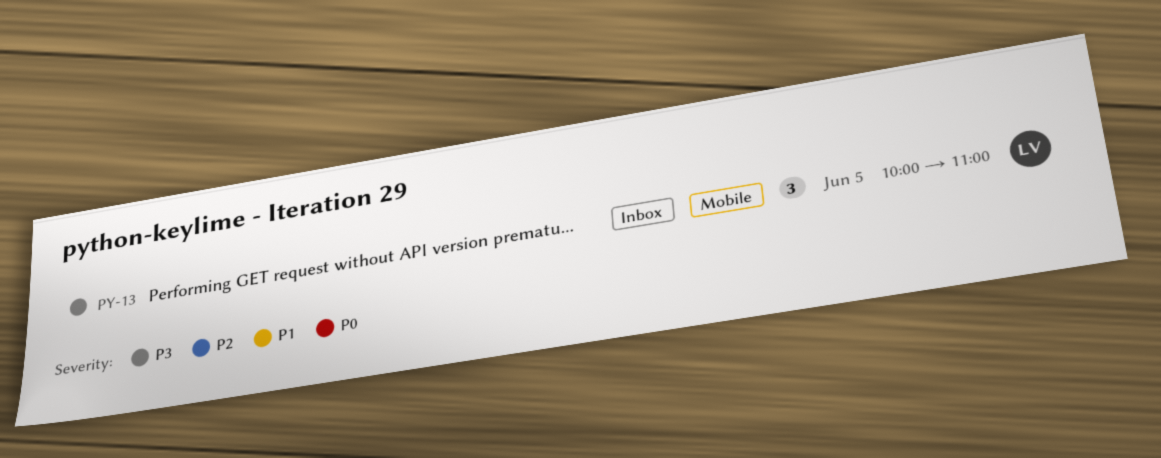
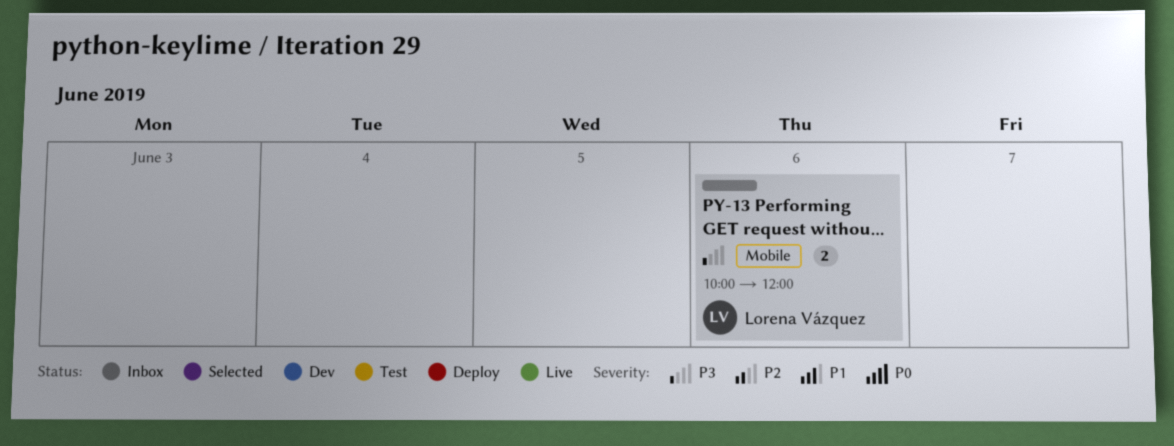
PY-13, estimate: 3 -> 2
PY-13, day: Jun 5 -> Jun 6
PY-13, ends: 11:00 -> 12:00

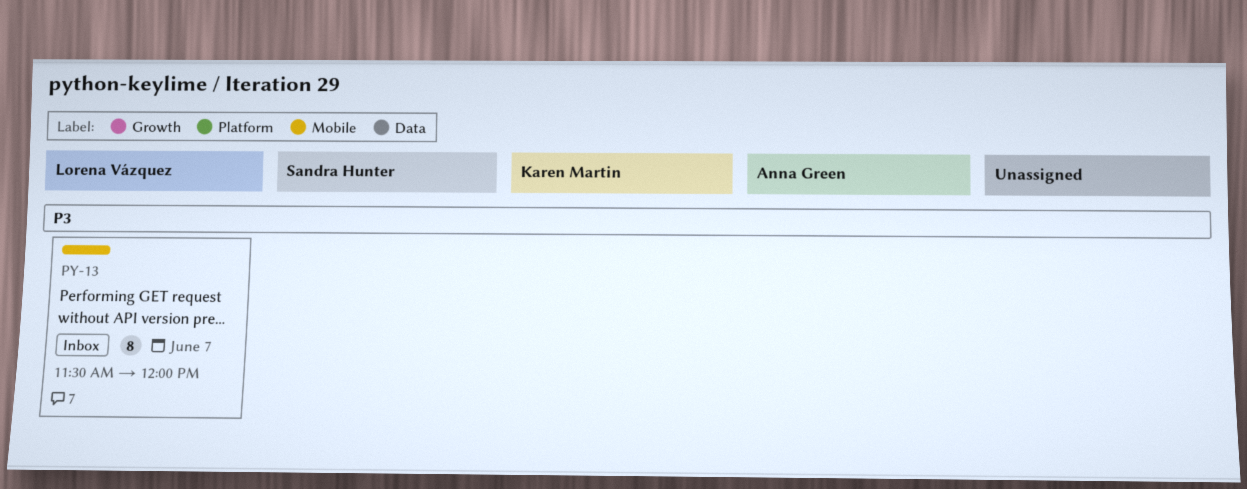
PY-13, estimate: 2 -> 8
PY-13, day: Jun 6 -> Jun 7
PY-13, begins: 10:00 -> 11:30

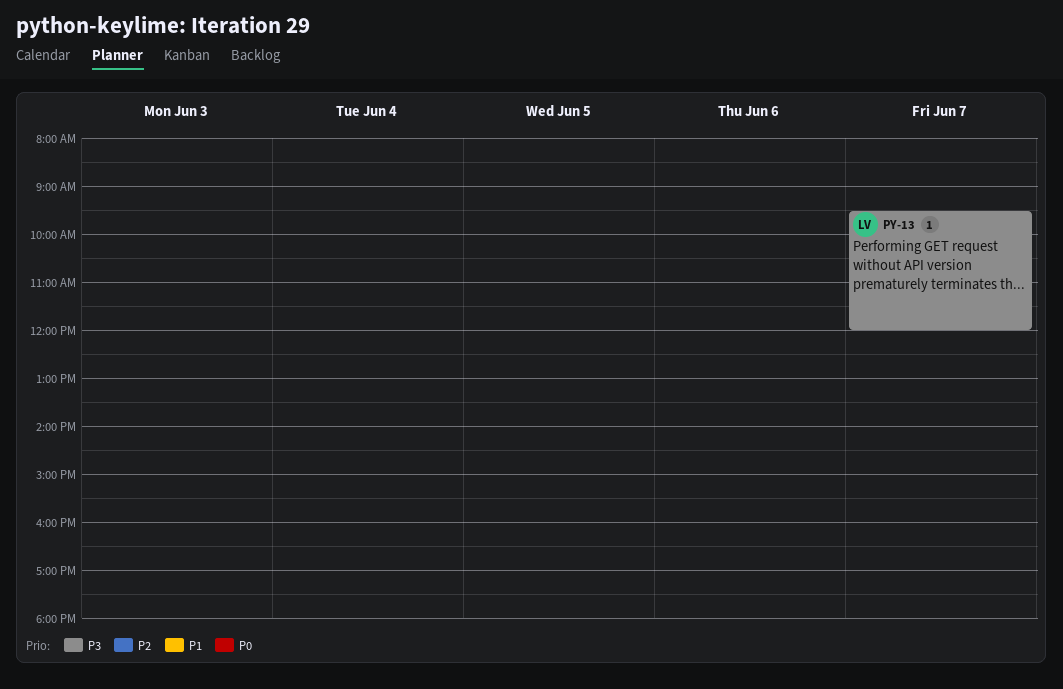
PY-13, estimate: 8 -> 1
PY-13, begins: 11:30 -> 09:30

